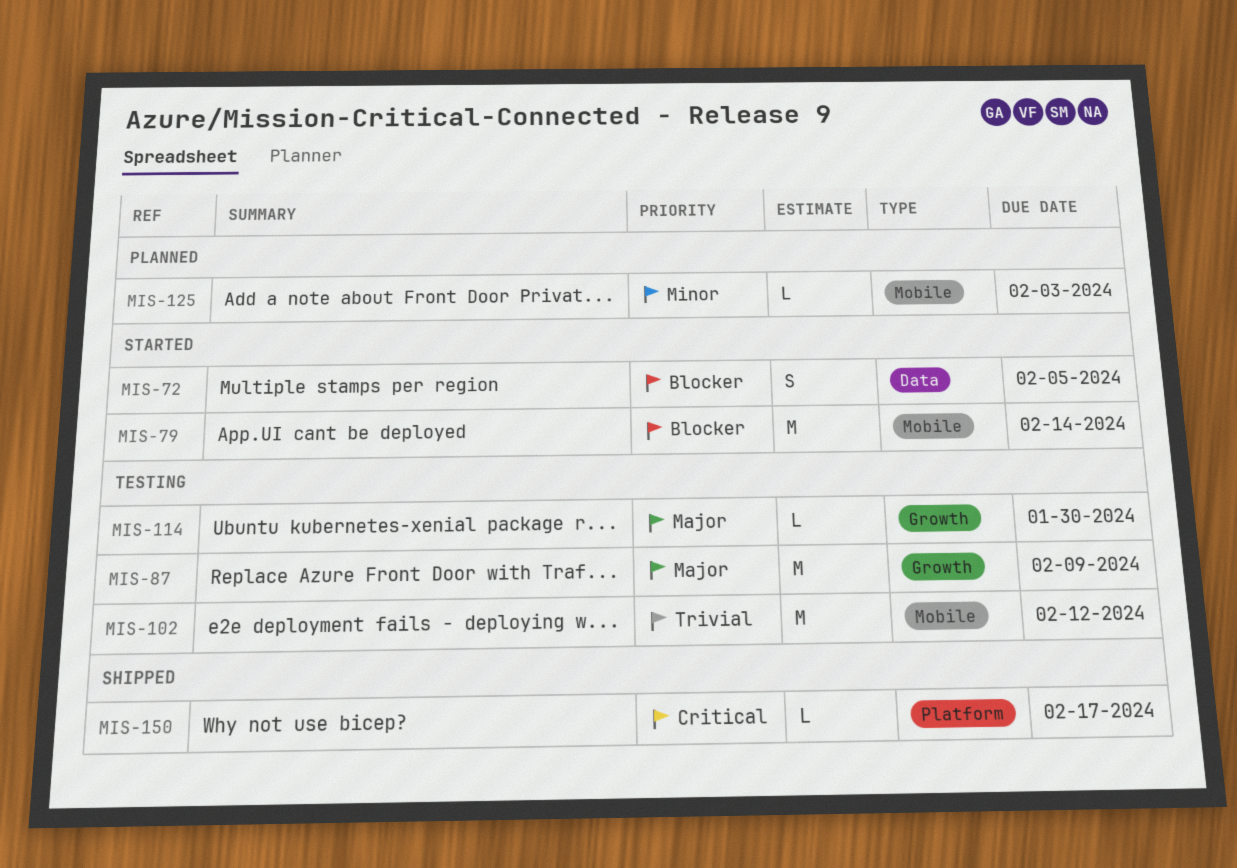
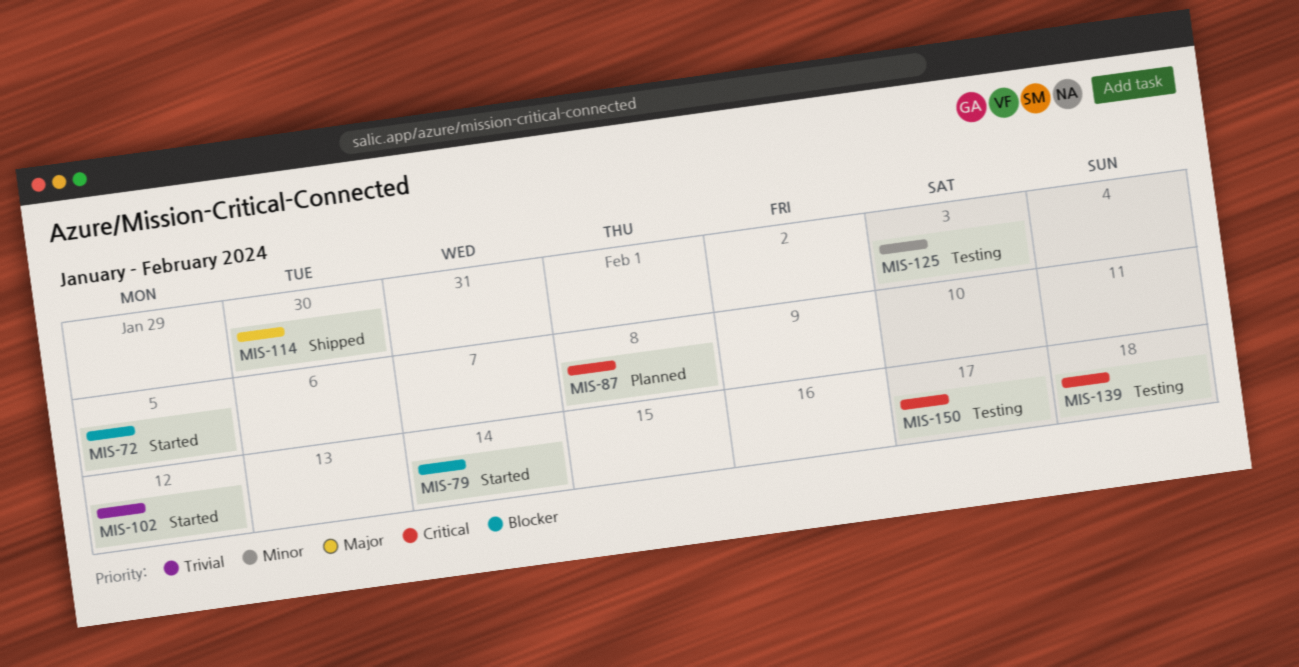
MIS-87, status: Testing -> Planned
MIS-87, priority: Major -> Critical
MIS-87, due: Feb 9 -> Feb 8
MIS-102, status: Testing -> Started
MIS-114, status: Testing -> Shipped
MIS-125, status: Planned -> Testing
MIS-139: none -> present
MIS-150, status: Shipped -> Testing

